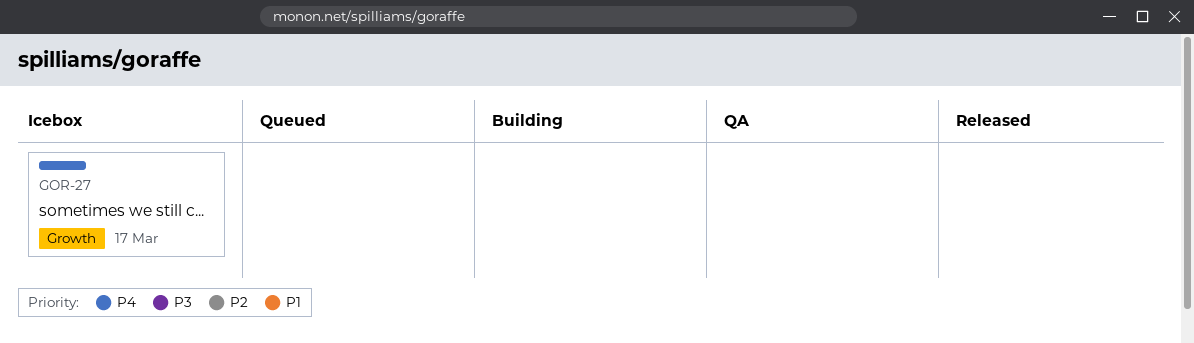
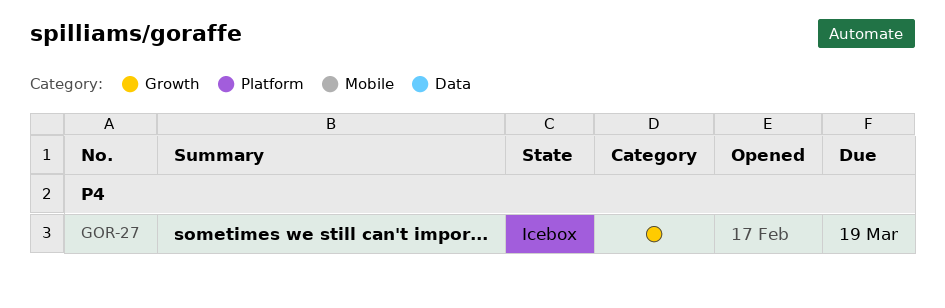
GOR-27, due: Mar 17 -> Mar 19

